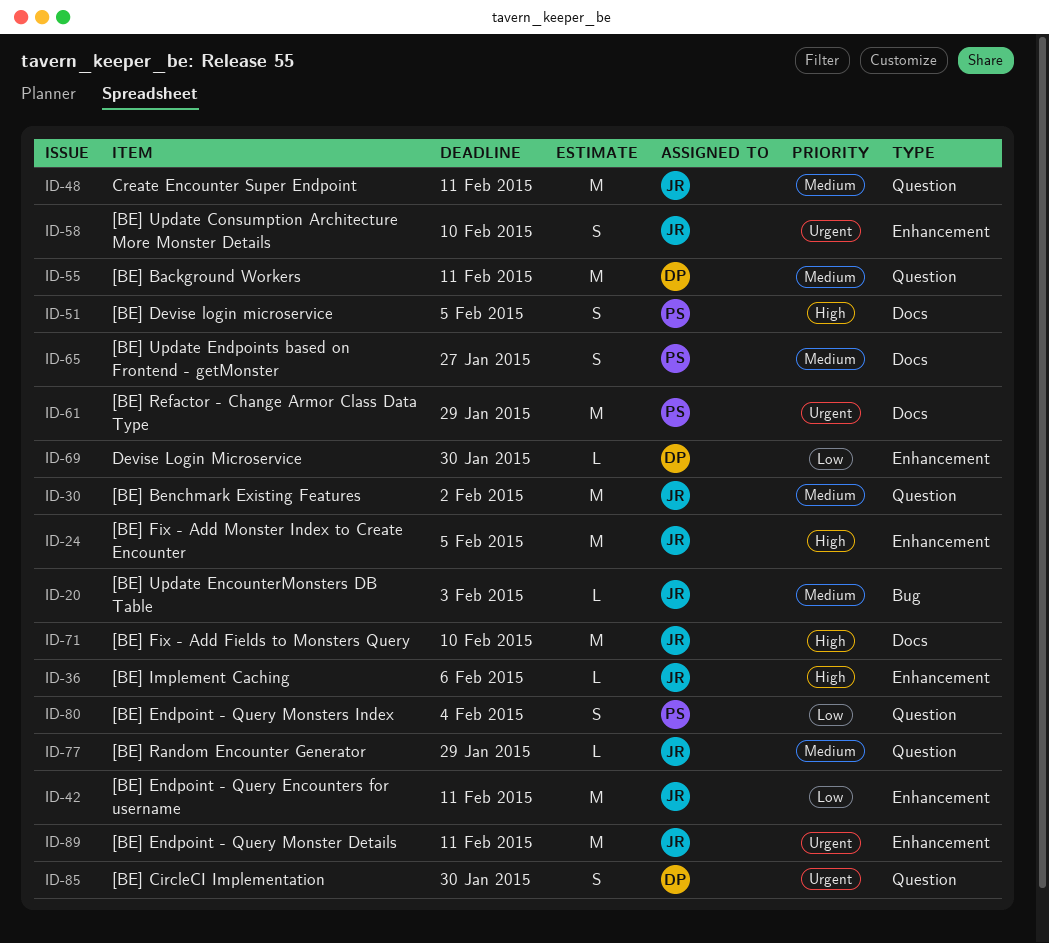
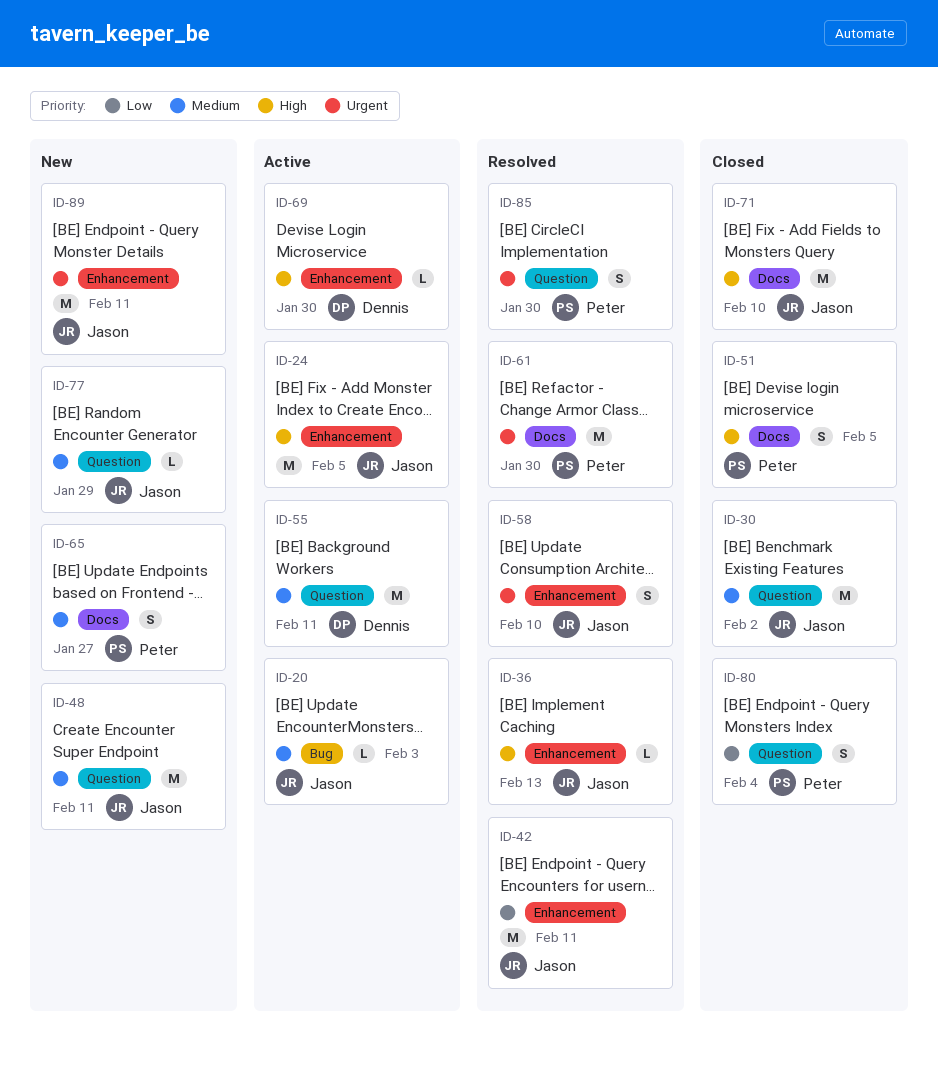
ID-36, due: Feb 6 -> Feb 13
ID-61, due: Jan 29 -> Jan 30
ID-69, priority: Low -> High
ID-85, owner: Dennis -> Peter

